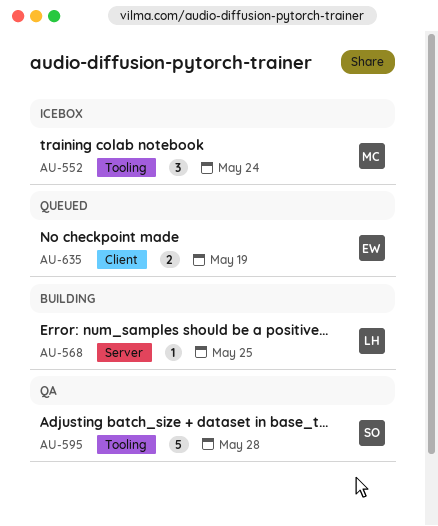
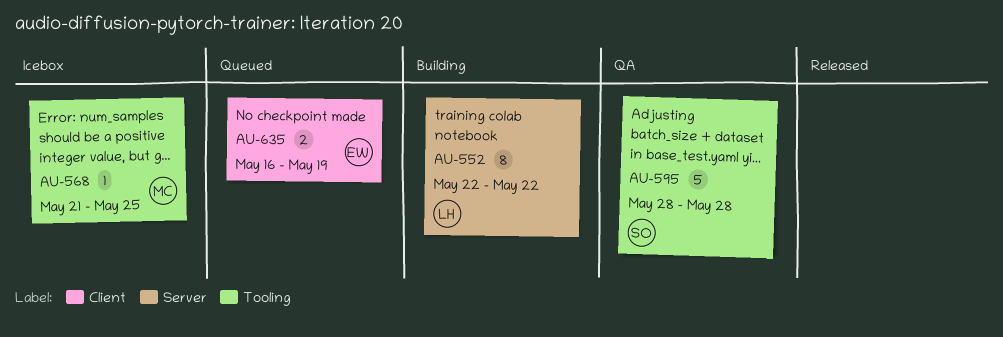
AU-552, status: Icebox -> Building
AU-552, owner: MC -> LH
AU-552, label: Tooling -> Server
AU-552, estimate: 3 -> 8
AU-552, due: May 24 -> May 22
AU-568, status: Building -> Icebox
AU-568, owner: LH -> MC
AU-568, label: Server -> Tooling

